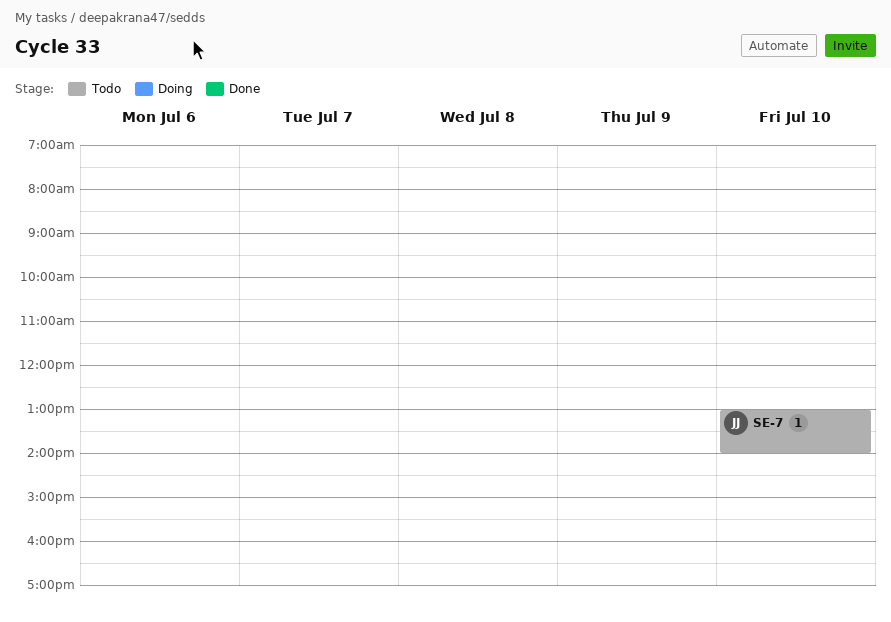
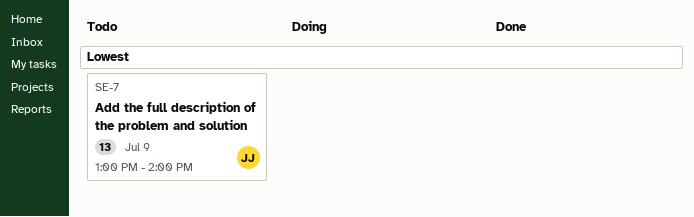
SE-7, estimate: 1 -> 13
SE-7, day: Jul 10 -> Jul 9

